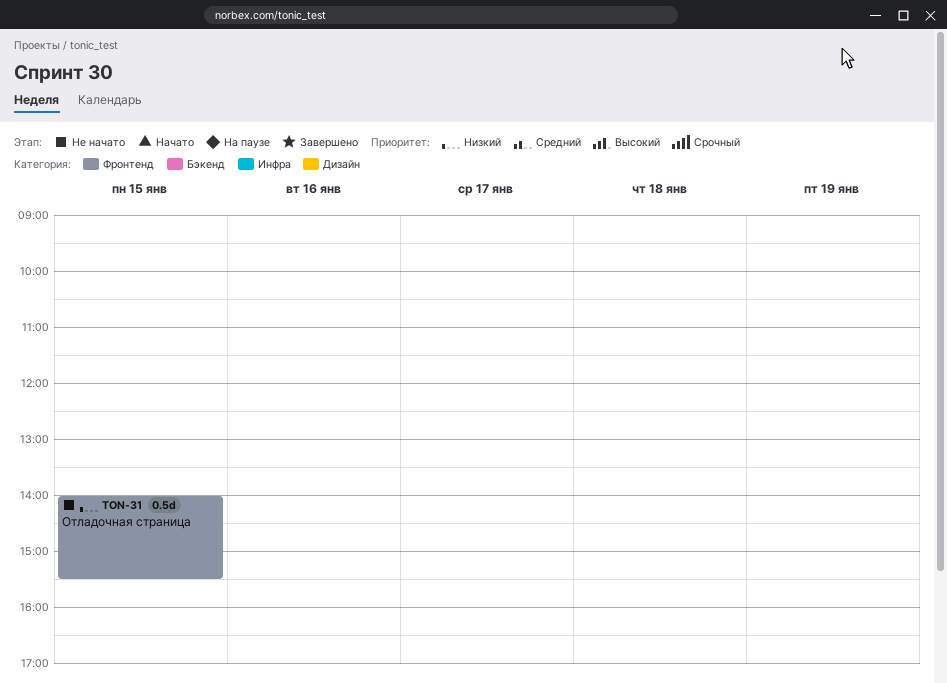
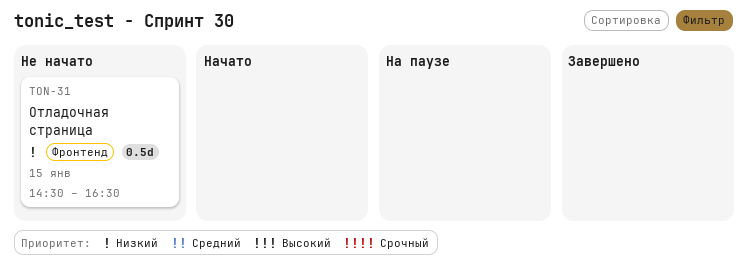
TON-31, begins: 14:00 -> 14:30
TON-31, ends: 15:30 -> 16:30

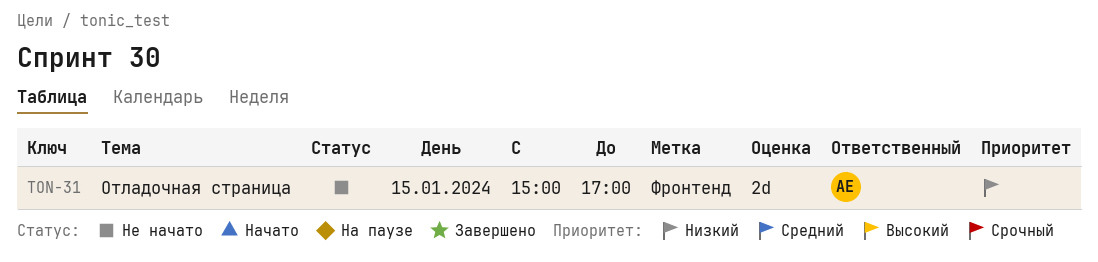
TON-31, estimate: 0.5d -> 2d
TON-31, begins: 14:30 -> 15:00
TON-31, ends: 16:30 -> 17:00

